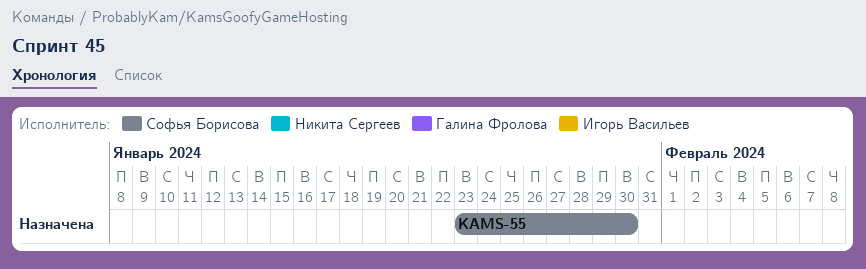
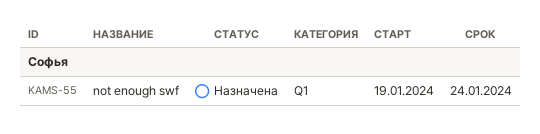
KAMS-55, start: Jan 23 -> Jan 19
KAMS-55, due: Jan 30 -> Jan 24

